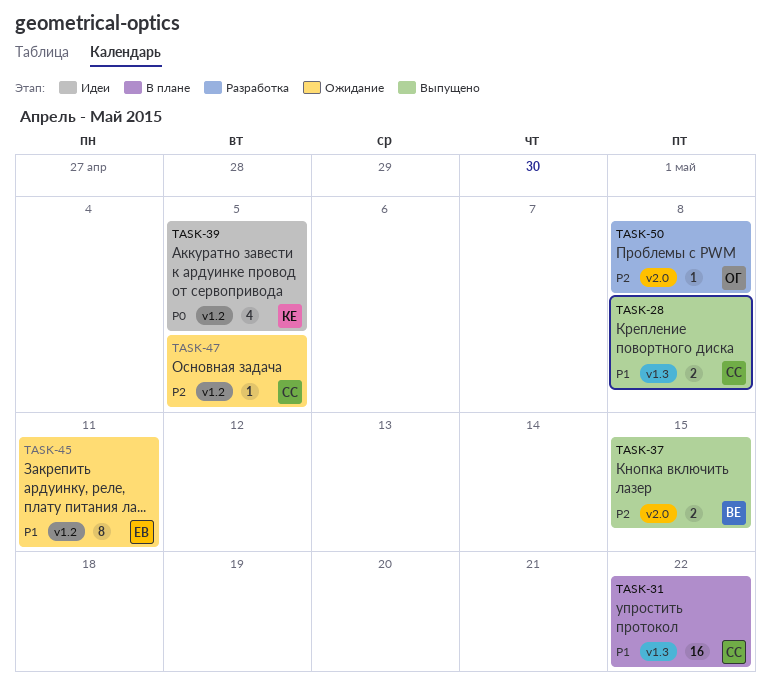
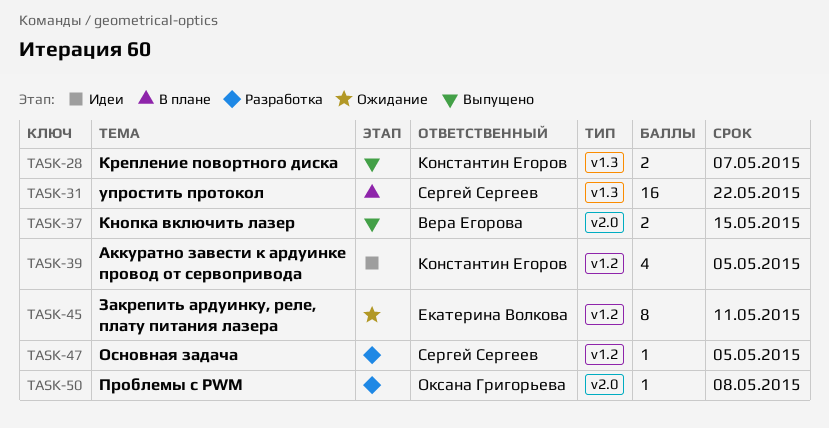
TASK-28, owner: Сергей Сергеев -> Константин Егоров
TASK-28, due: May 8 -> May 7
TASK-47, status: Ожидание -> Разработка

